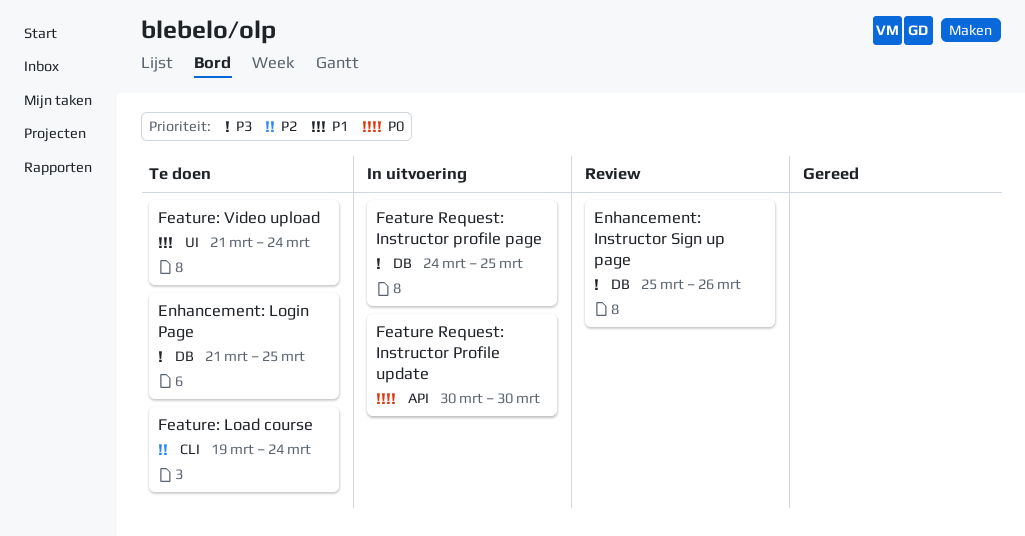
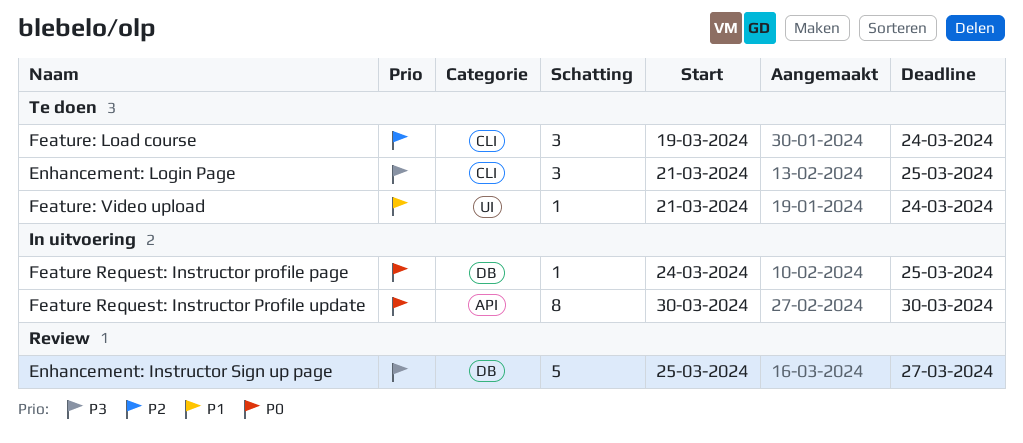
Enhancement: Instructor Sign up page, due: Mar 26 -> Mar 27
Enhancement: Login Page, label: DB -> CLI
Feature Request: Instructor profile page, priority: P3 -> P0

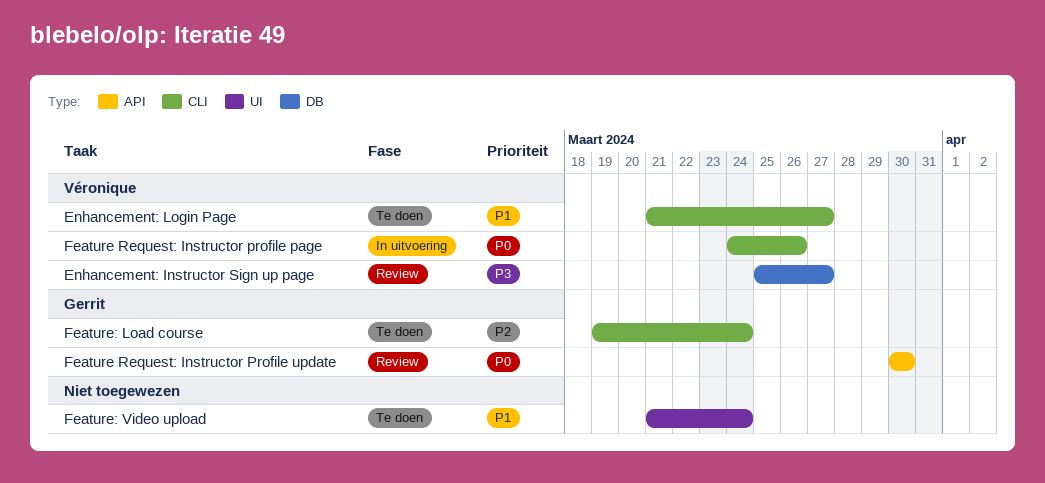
Enhancement: Login Page, priority: P3 -> P1
Enhancement: Login Page, due: Mar 25 -> Mar 27
Feature Request: Instructor profile page, label: DB -> CLI
Feature Request: Instructor profile page, due: Mar 25 -> Mar 26
Feature Request: Instructor Profile update, status: In uitvoering -> Review

